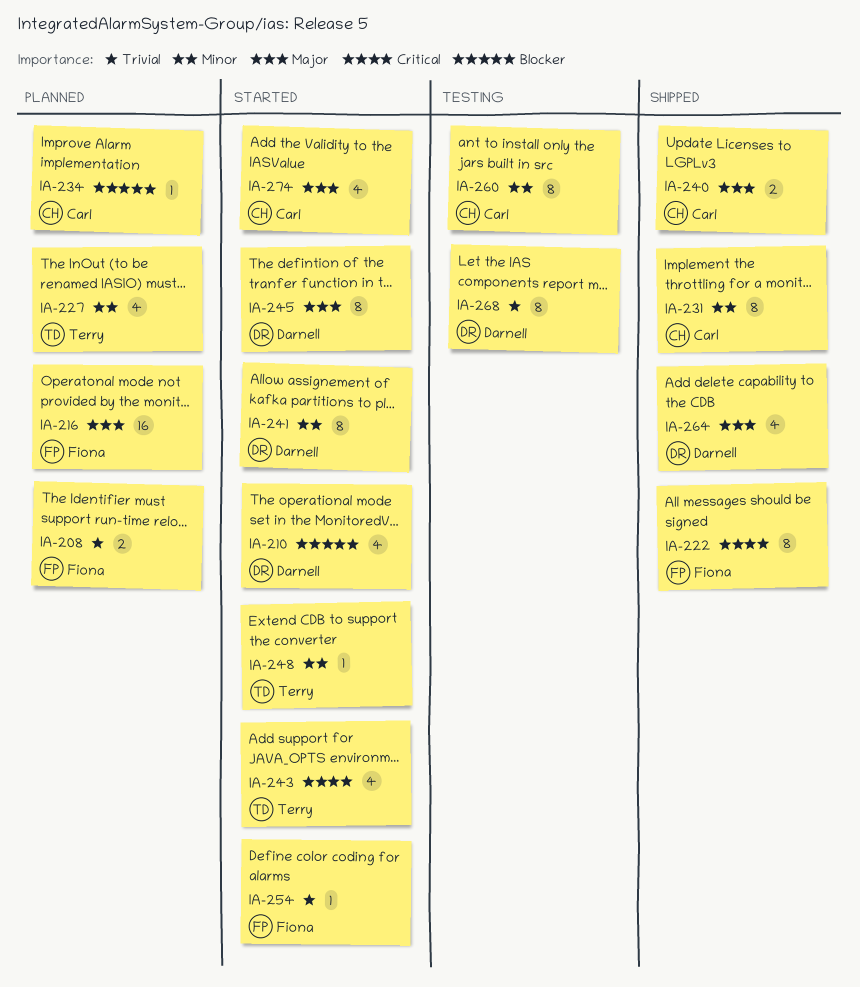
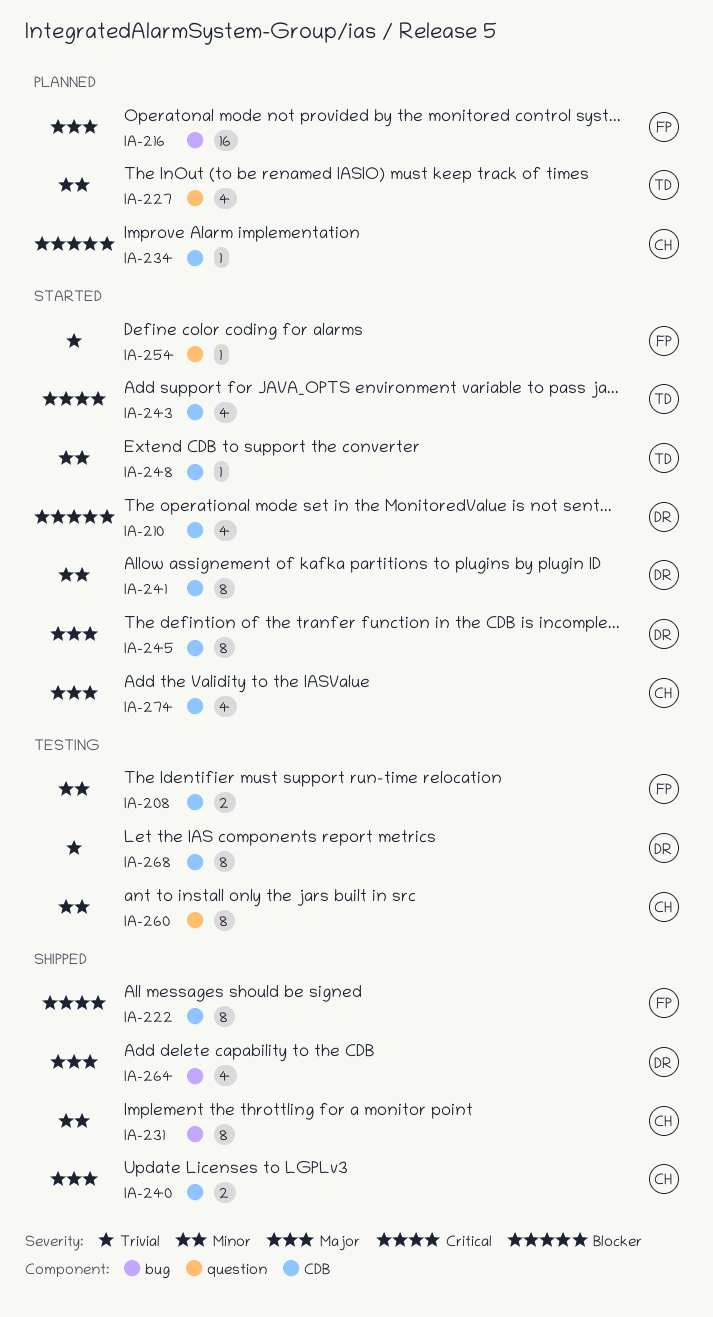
IA-208, status: Planned -> Testing
IA-208, priority: Trivial -> Minor

